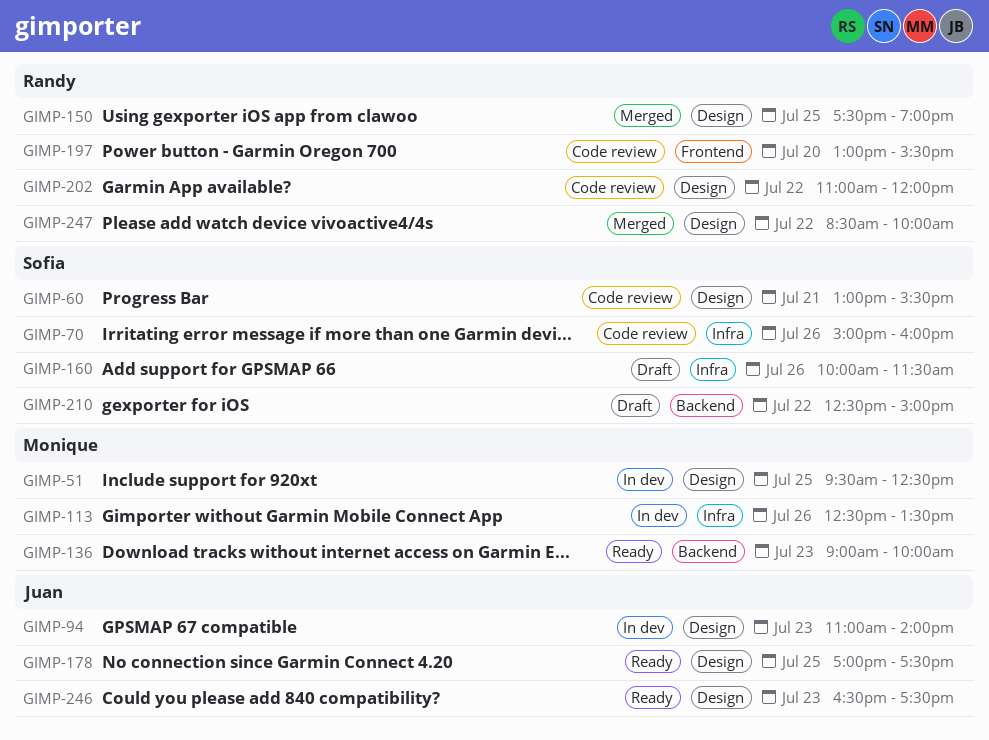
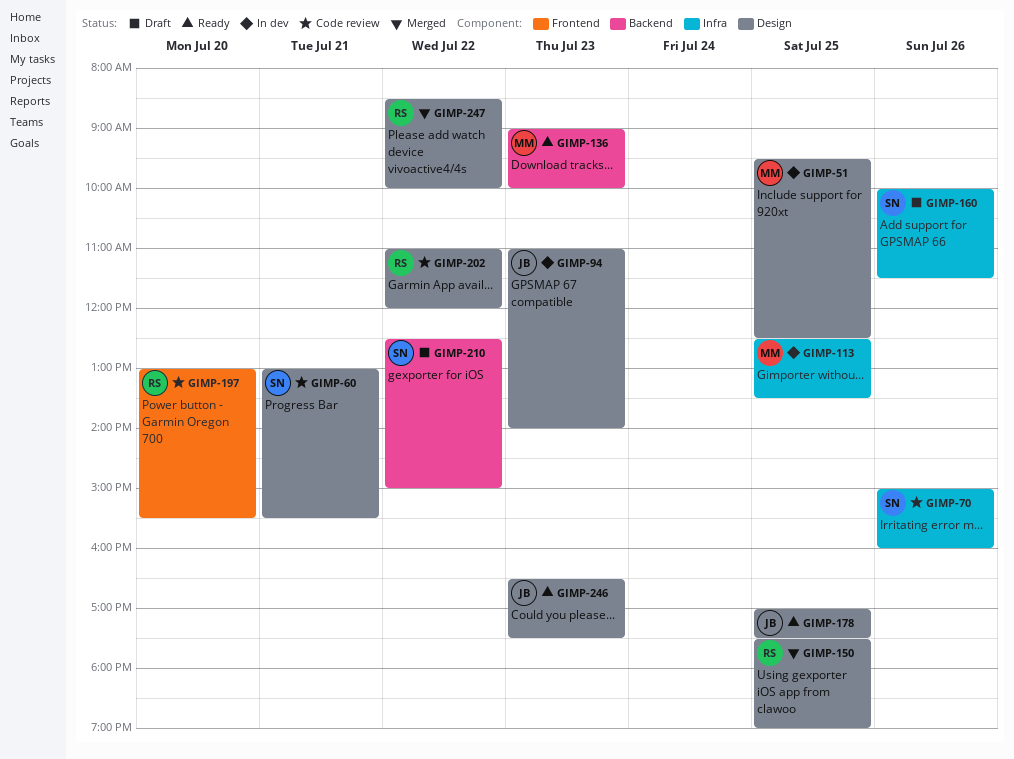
GIMP-113, day: Jul 26 -> Jul 25

